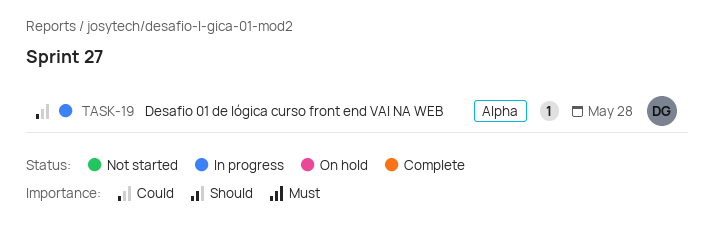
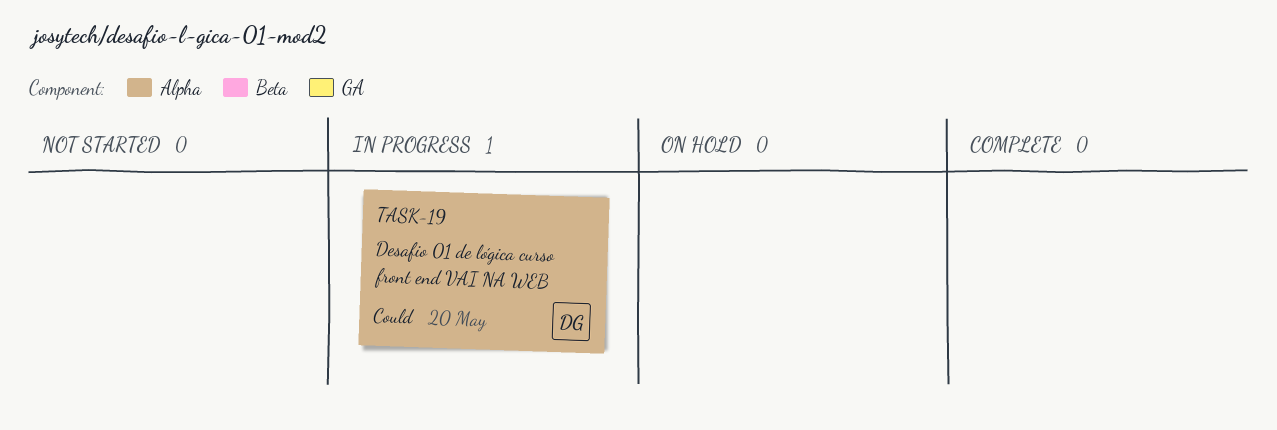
TASK-19, due: May 28 -> May 20

